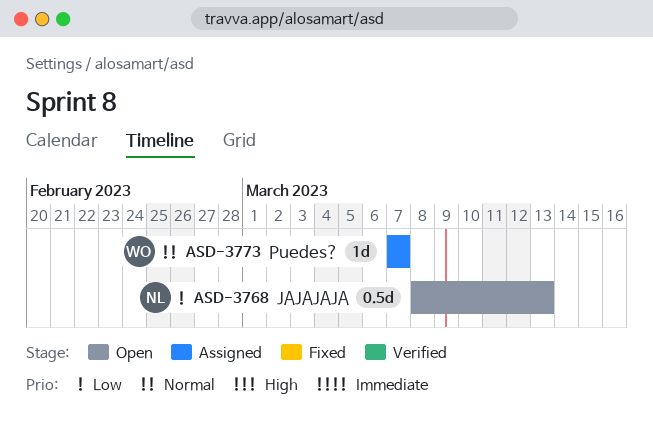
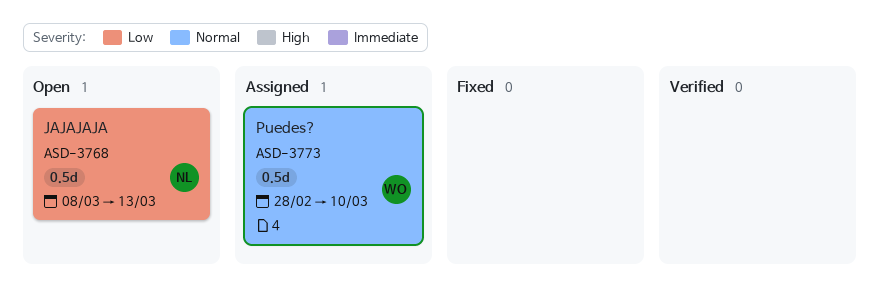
ASD-3773, estimate: 1d -> 0.5d
ASD-3773, start: Mar 7 -> Feb 28
ASD-3773, due: Mar 7 -> Mar 10

